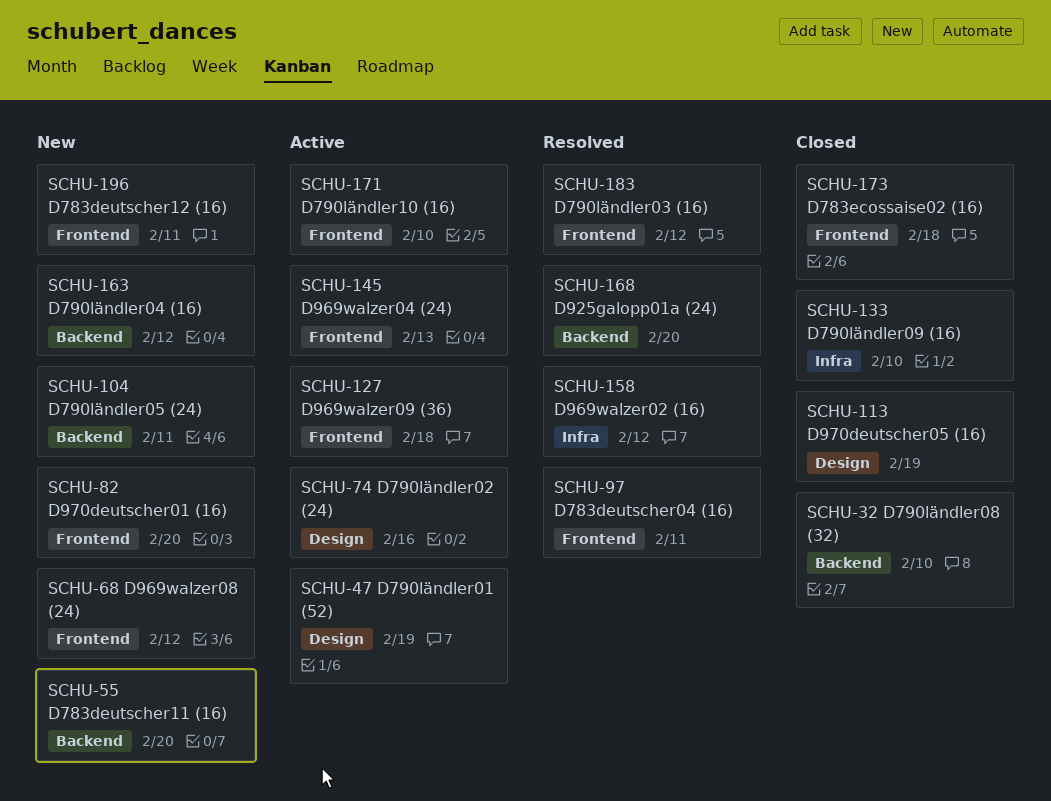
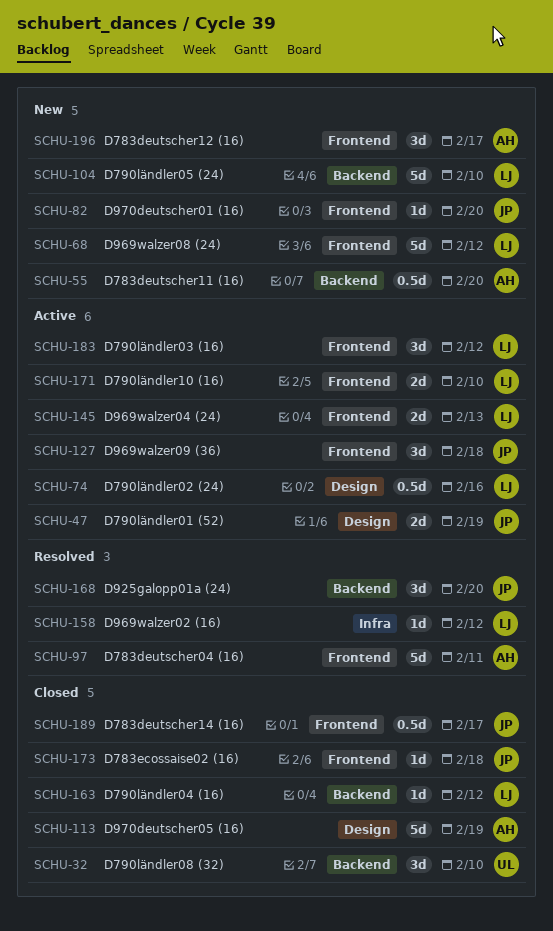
SCHU-104, due: Feb 11 -> Feb 10
SCHU-133: present -> none
SCHU-163, status: New -> Closed
SCHU-183, status: Resolved -> Active
SCHU-189: none -> present
SCHU-196, due: Feb 11 -> Feb 17

